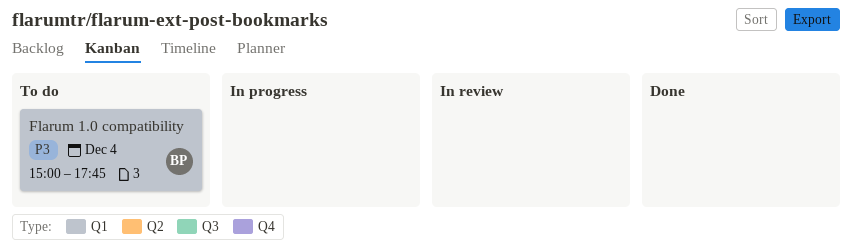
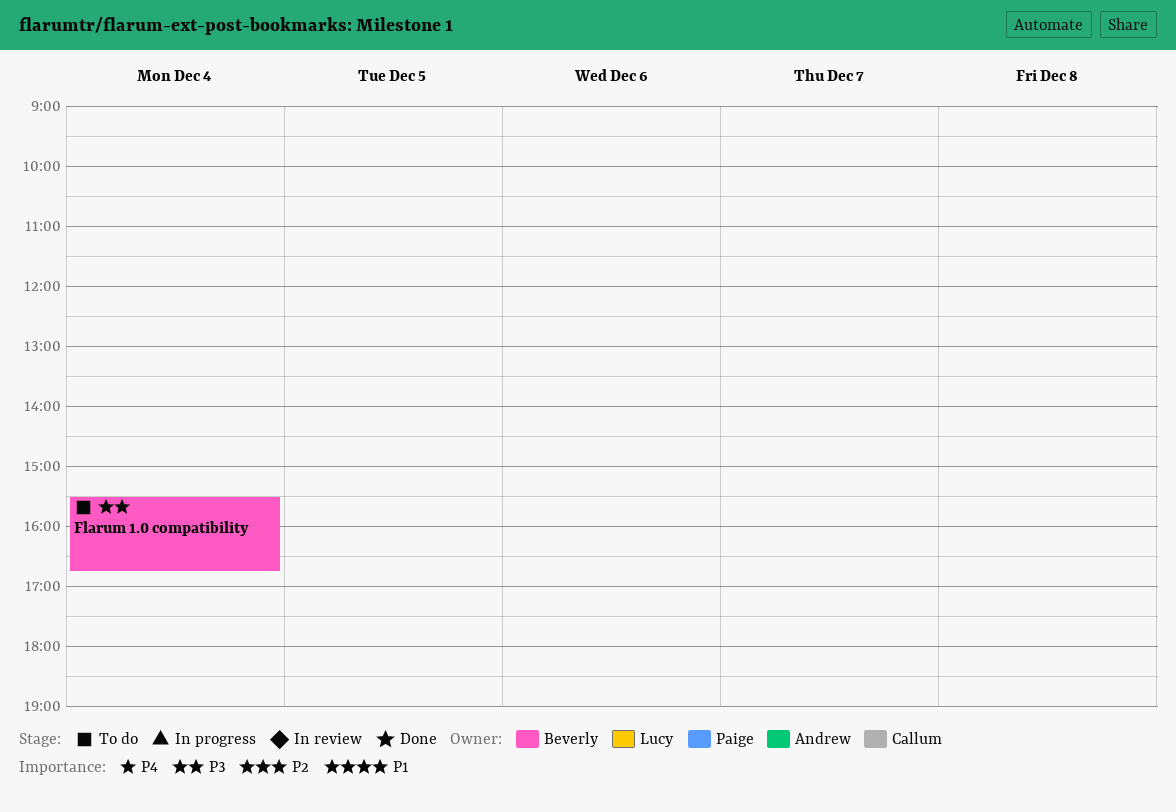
Flarum 1.0 compatibility, begins: 15:00 -> 15:30
Flarum 1.0 compatibility, ends: 17:45 -> 16:45

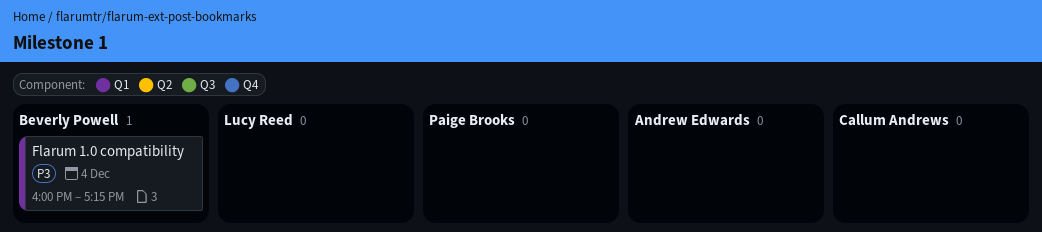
Flarum 1.0 compatibility, begins: 15:30 -> 16:00
Flarum 1.0 compatibility, ends: 16:45 -> 17:15

